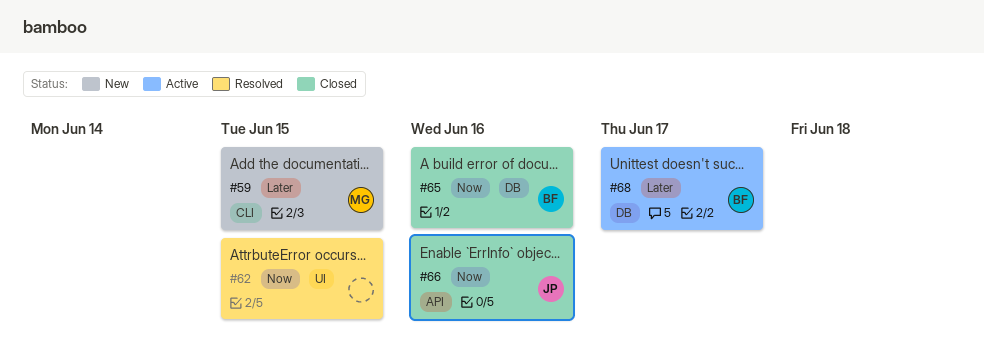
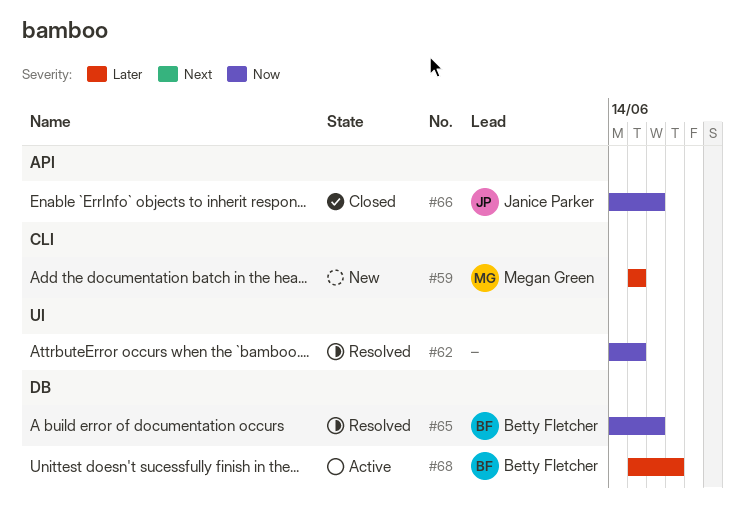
#65, status: Closed -> Resolved

